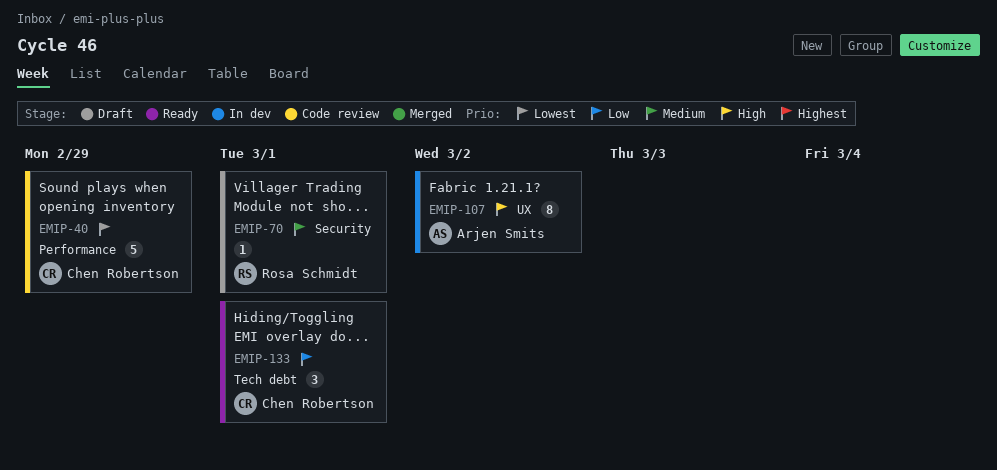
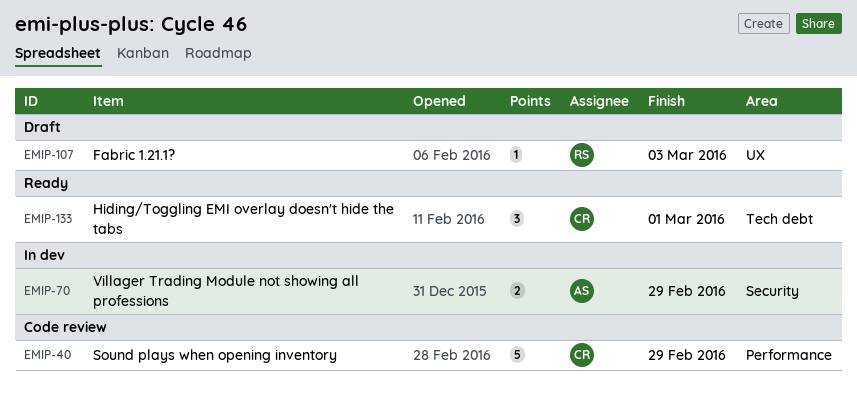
EMIP-70, status: Draft -> In dev
EMIP-70, owner: Rosa Schmidt -> Arjen Smits
EMIP-70, estimate: 1 -> 2
EMIP-70, due: Mar 1 -> Feb 29
EMIP-107, status: In dev -> Draft
EMIP-107, owner: Arjen Smits -> Rosa Schmidt
EMIP-107, estimate: 8 -> 1
EMIP-107, due: Mar 2 -> Mar 3

